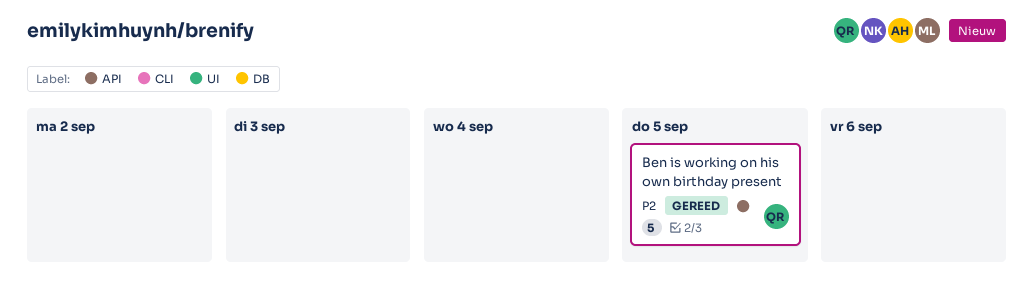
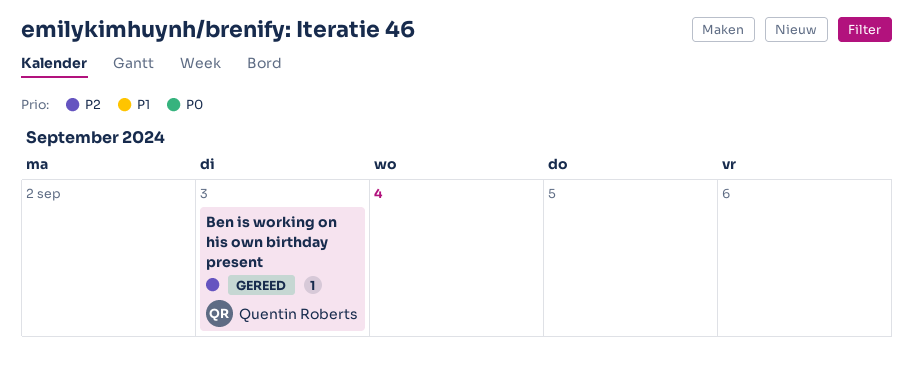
Ben is working on his own birthday present, estimate: 5 -> 1
Ben is working on his own birthday present, due: Sep 5 -> Sep 3

